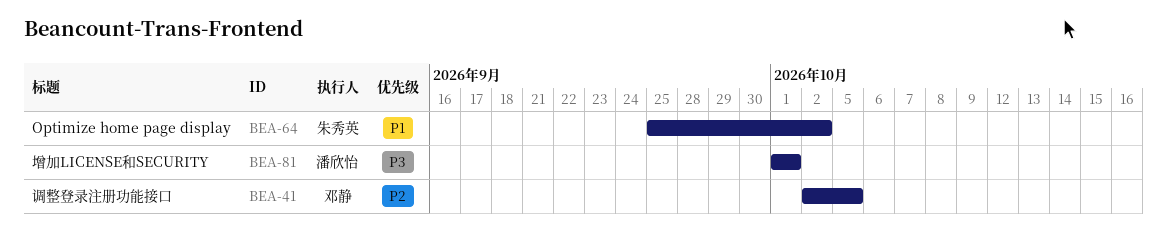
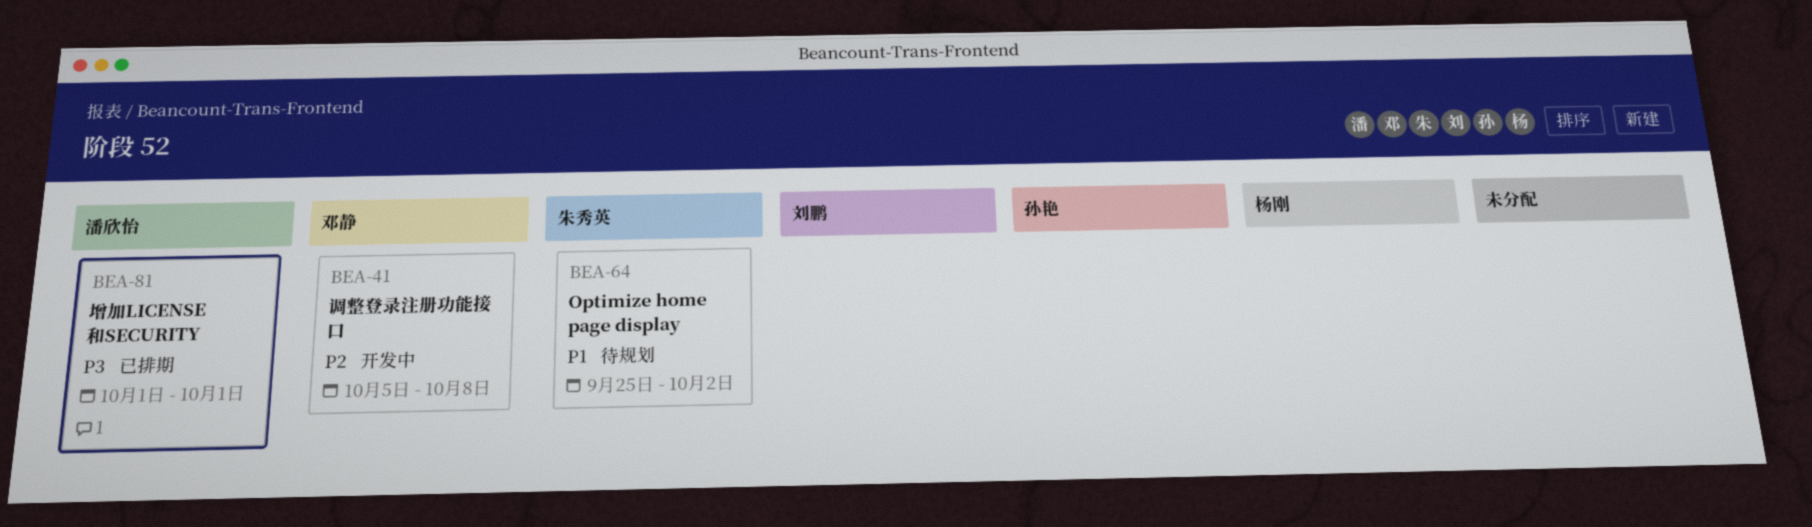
BEA-41, start: Oct 2 -> Oct 5
BEA-41, due: Oct 5 -> Oct 8

